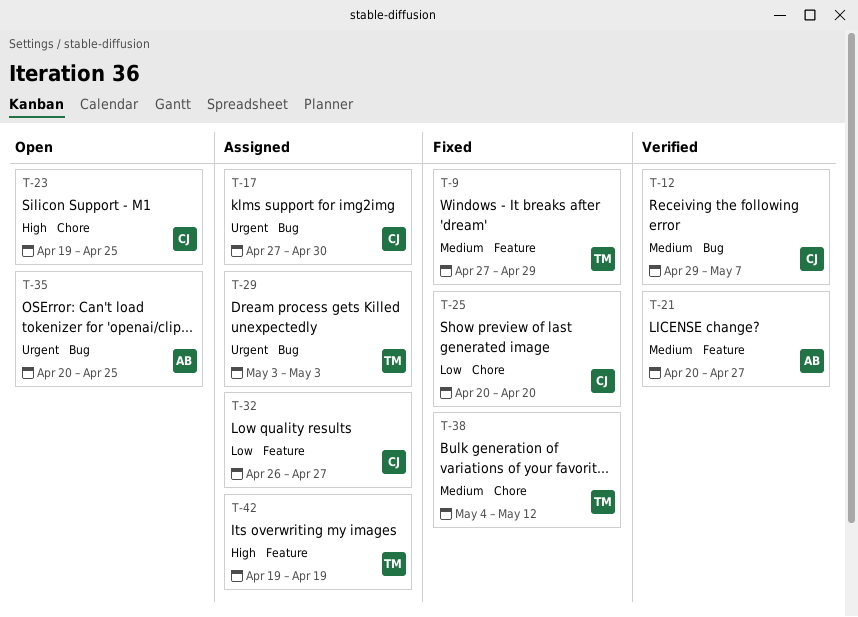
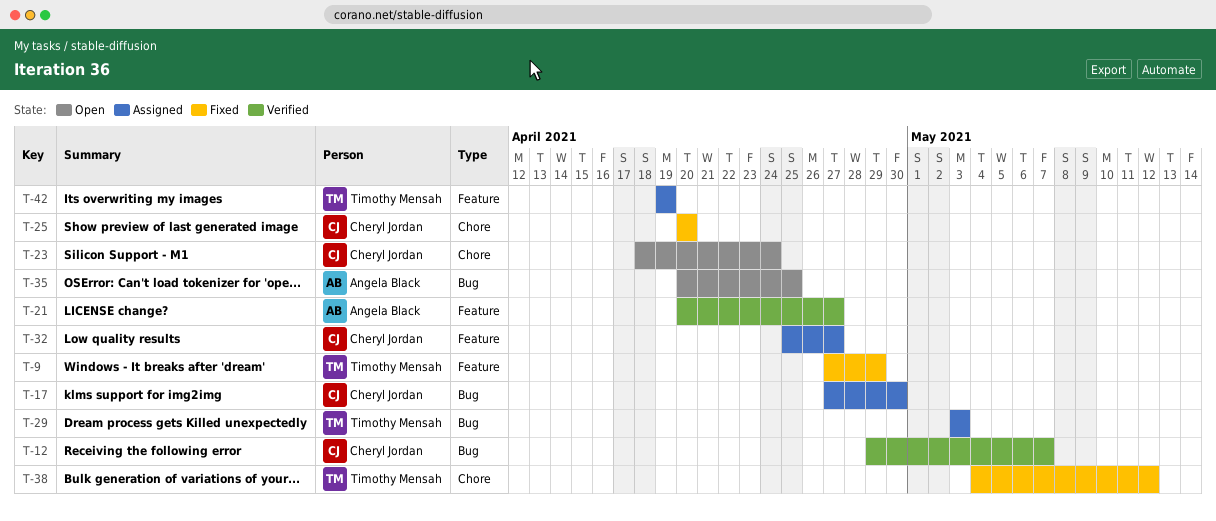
T-23, start: Apr 19 -> Apr 18
T-23, due: Apr 25 -> Apr 24
T-32, start: Apr 26 -> Apr 25

